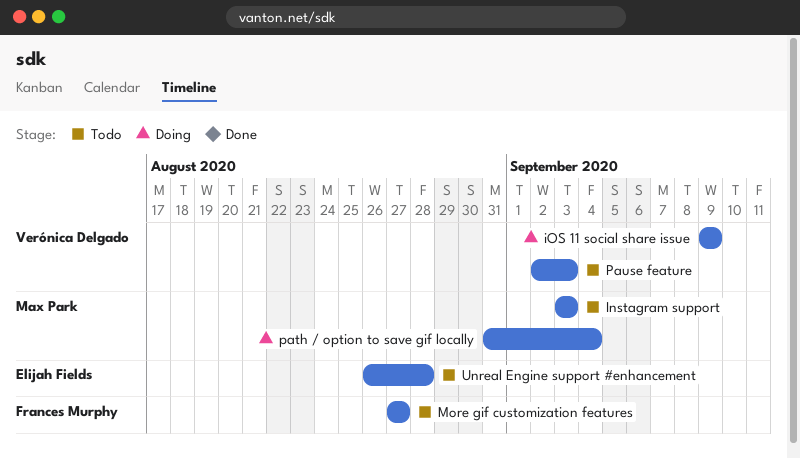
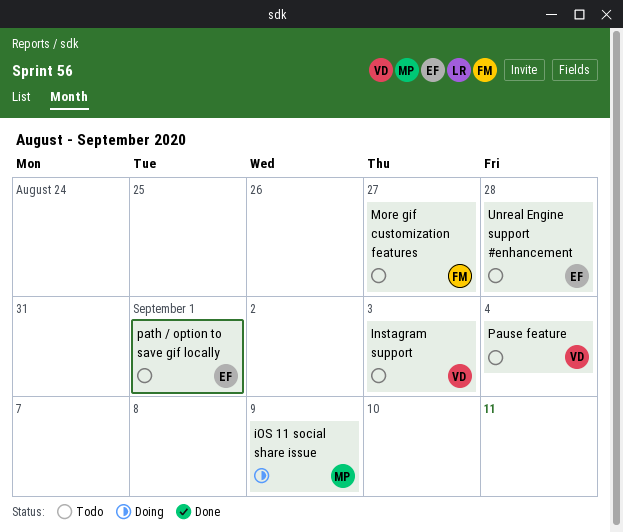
Instagram support, owner: Max Park -> Verónica Delgado
iOS 11 social share issue, owner: Verónica Delgado -> Max Park
path / option to save gif locally, status: Doing -> Todo
path / option to save gif locally, owner: Max Park -> Elijah Fields
path / option to save gif locally, due: Sep 4 -> Sep 1
Pause feature, due: Sep 3 -> Sep 4

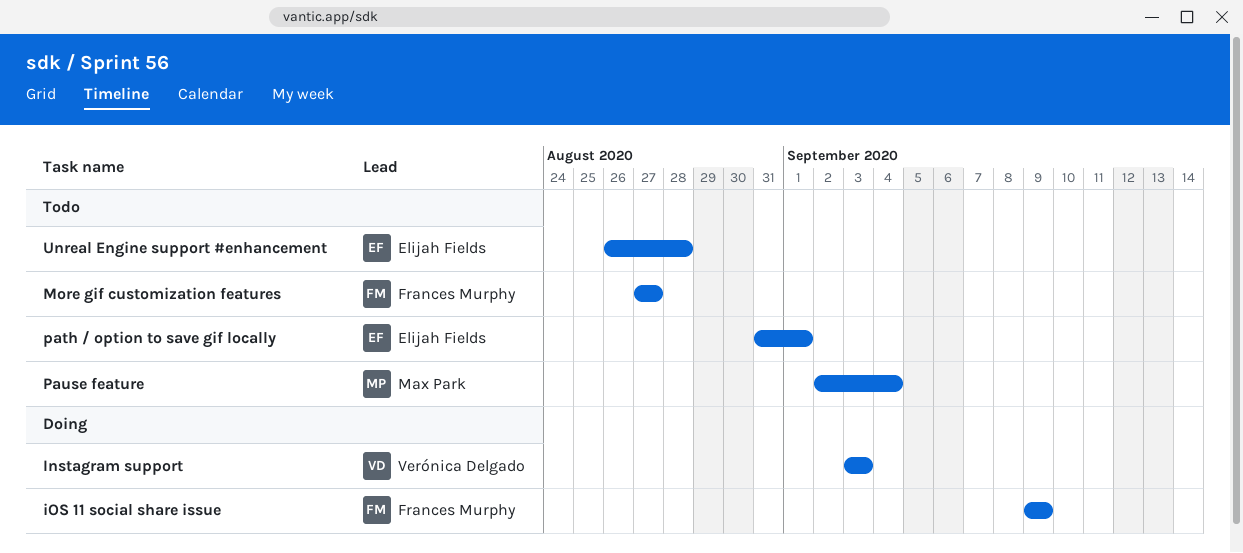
Instagram support, status: Todo -> Doing
iOS 11 social share issue, owner: Max Park -> Frances Murphy
Pause feature, owner: Verónica Delgado -> Max Park

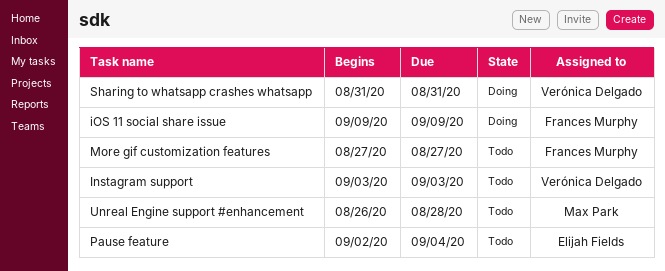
Instagram support, status: Doing -> Todo
path / option to save gif locally: present -> none
Pause feature, owner: Max Park -> Elijah Fields
Sharing to whatsapp crashes whatsapp: none -> present
Unreal Engine support #enhancement, owner: Elijah Fields -> Max Park

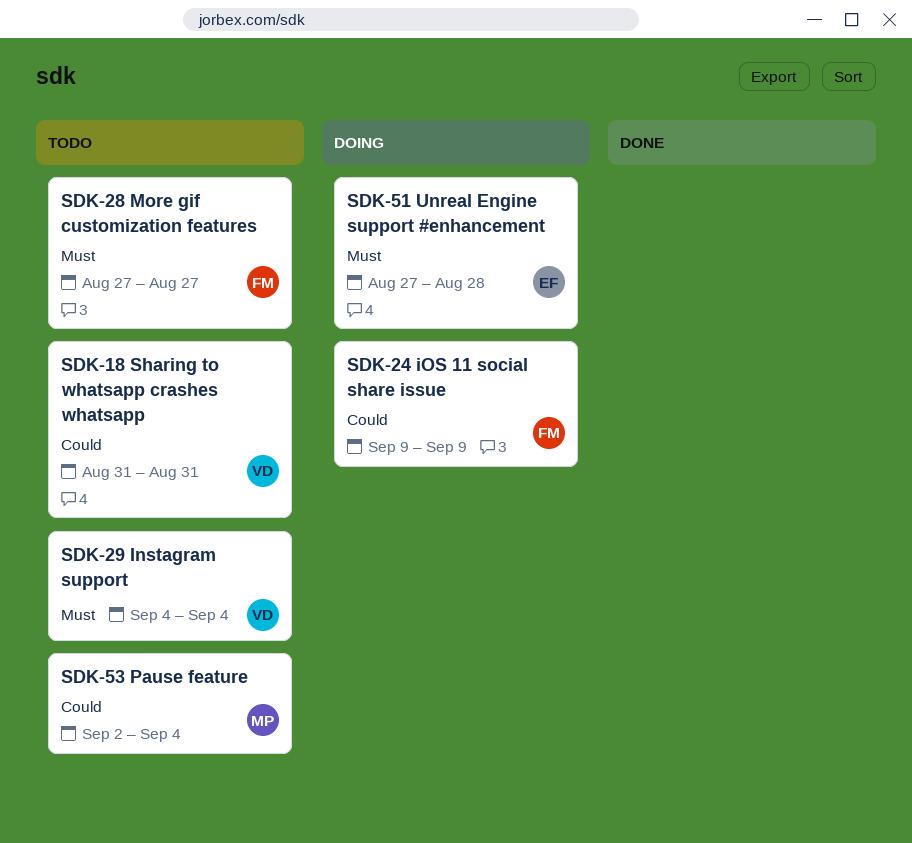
Instagram support, start: Sep 3 -> Sep 4
Instagram support, due: Sep 3 -> Sep 4
Pause feature, owner: Elijah Fields -> Max Park
Sharing to whatsapp crashes whatsapp, status: Doing -> Todo
Unreal Engine support #enhancement, status: Todo -> Doing
Unreal Engine support #enhancement, owner: Max Park -> Elijah Fields
Unreal Engine support #enhancement, start: Aug 26 -> Aug 27

